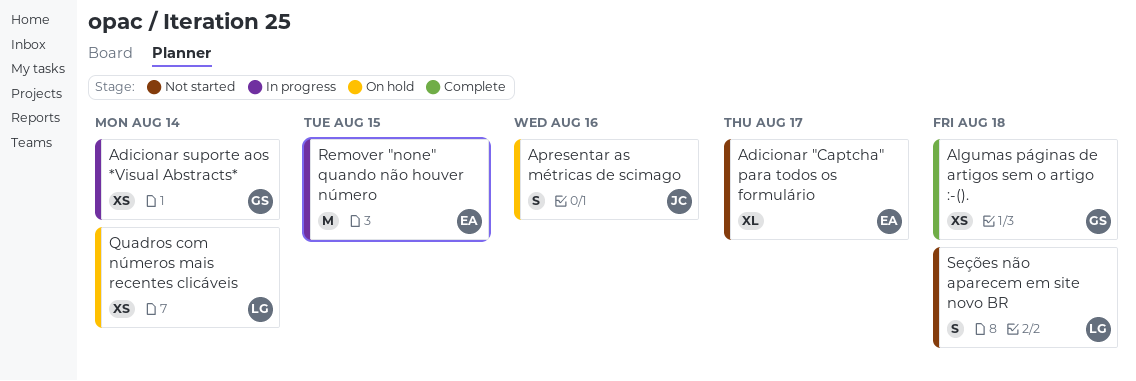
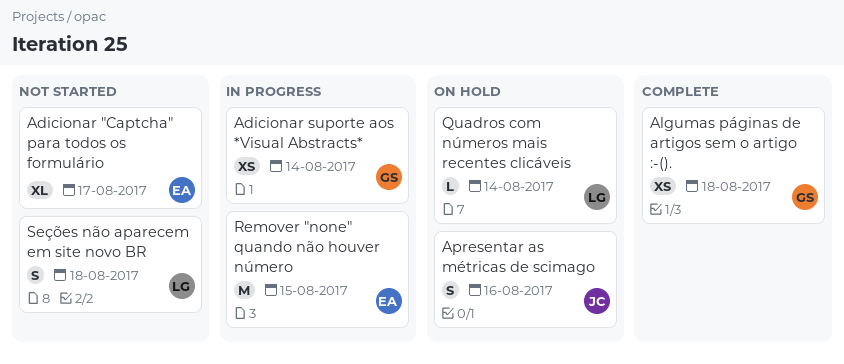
Quadros com números mais recentes clicáveis, estimate: XS -> L

